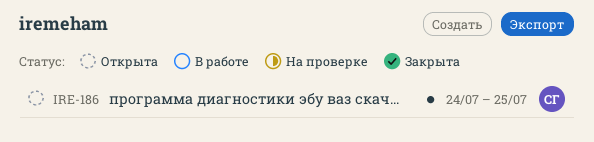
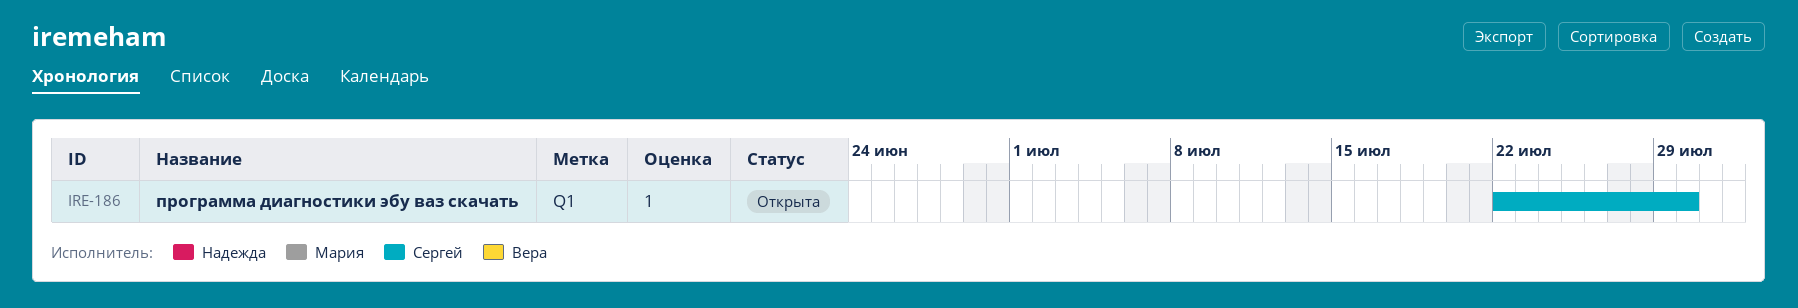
IRE-186, start: Jul 24 -> Jul 22
IRE-186, due: Jul 25 -> Jul 30

